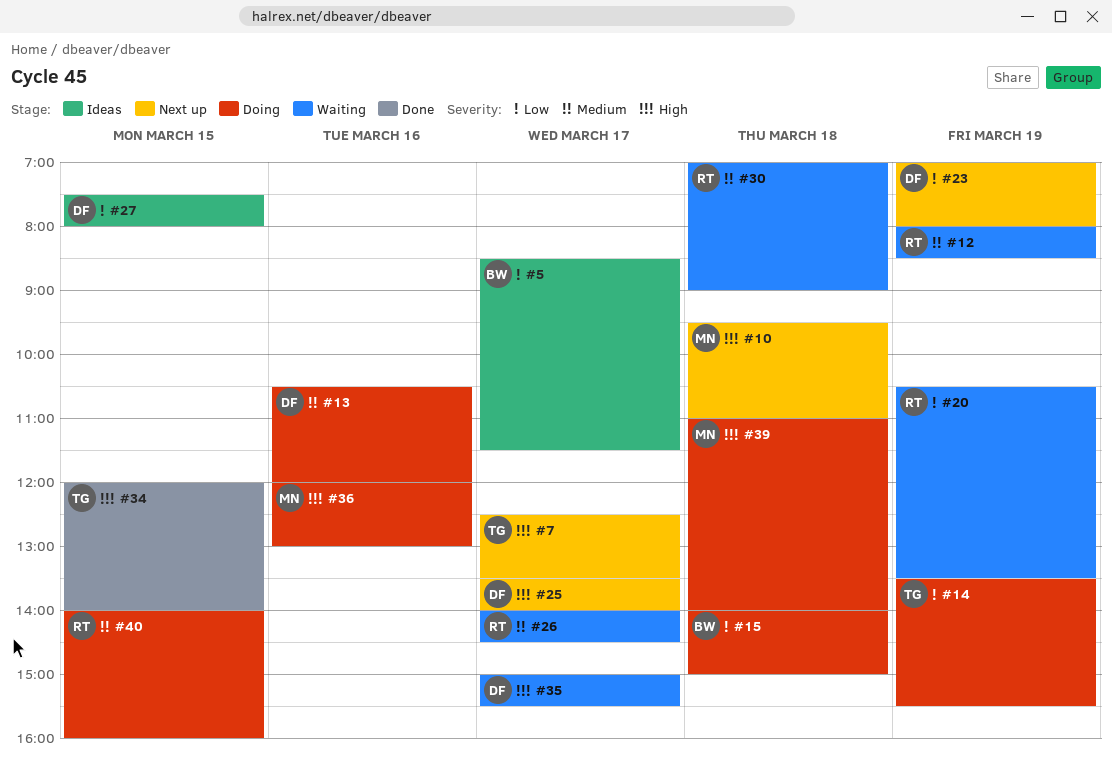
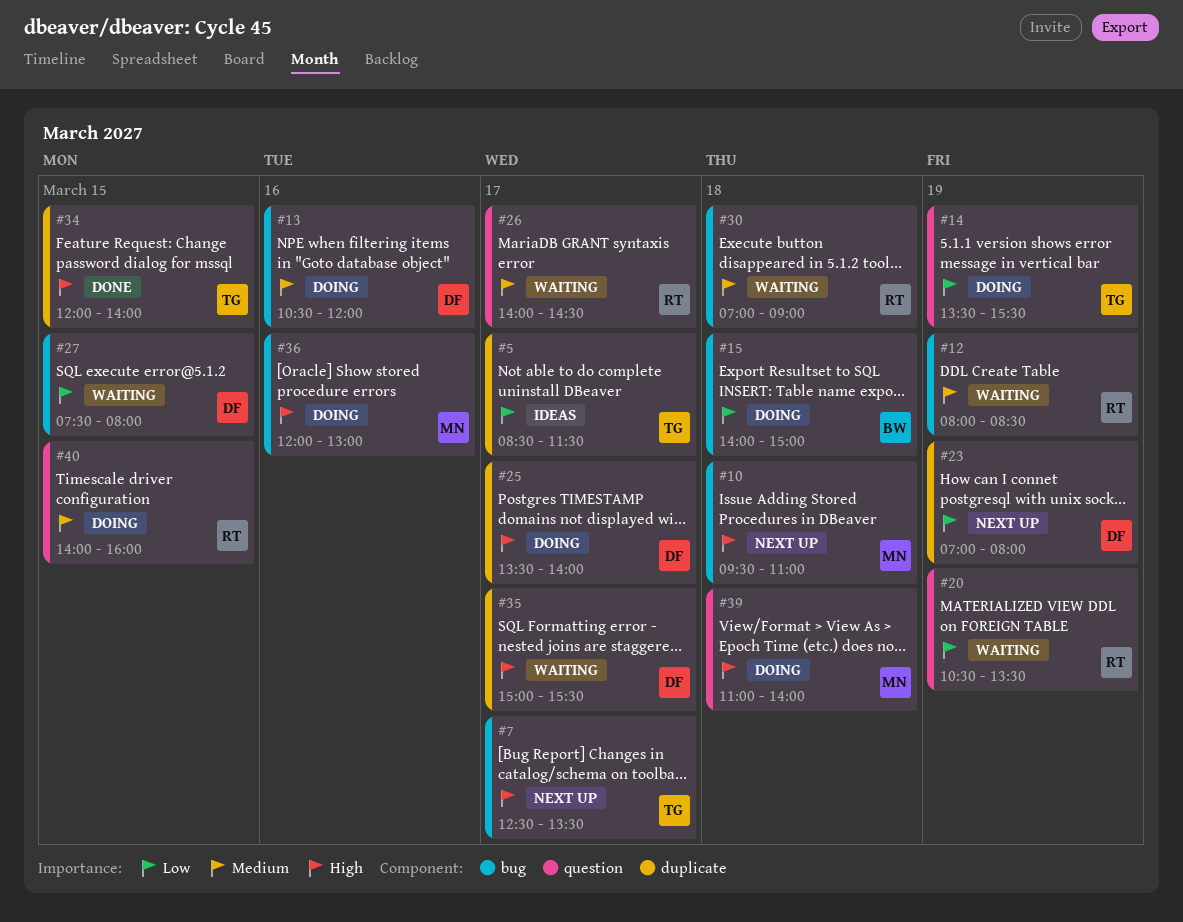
#5, owner: BW -> TG
#25, status: Next up -> Doing
#27, status: Ideas -> Waiting

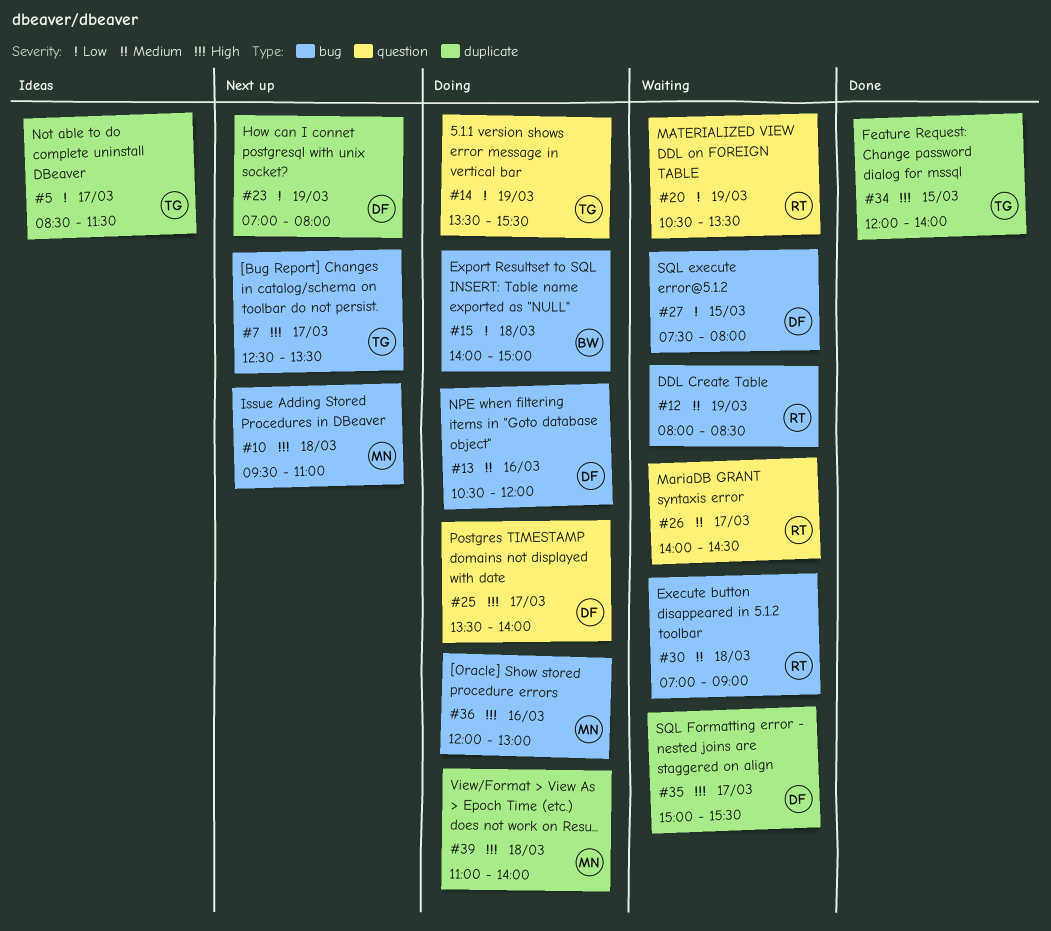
#25, label: duplicate -> question
#39, label: question -> duplicate
#40: present -> none

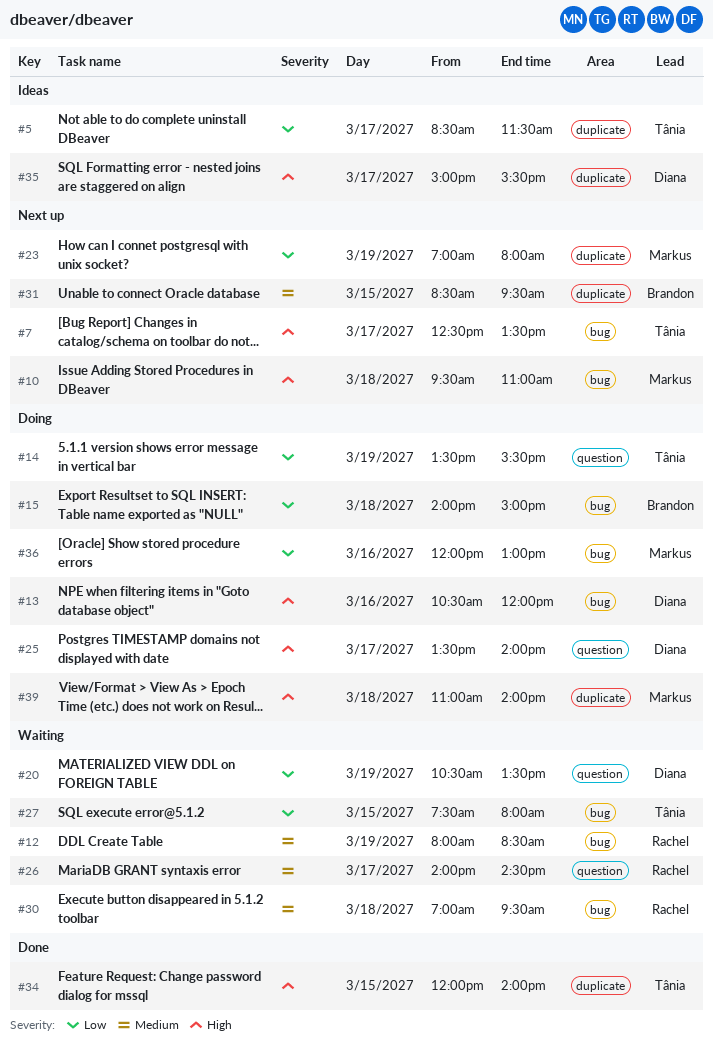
#13, priority: Medium -> High
#20, owner: Rachel -> Diana
#23, owner: Diana -> Markus
#27, owner: Diana -> Tânia
#30, ends: 09:00 -> 09:30
#31: none -> present
#35, status: Waiting -> Ideas
#36, priority: High -> Low

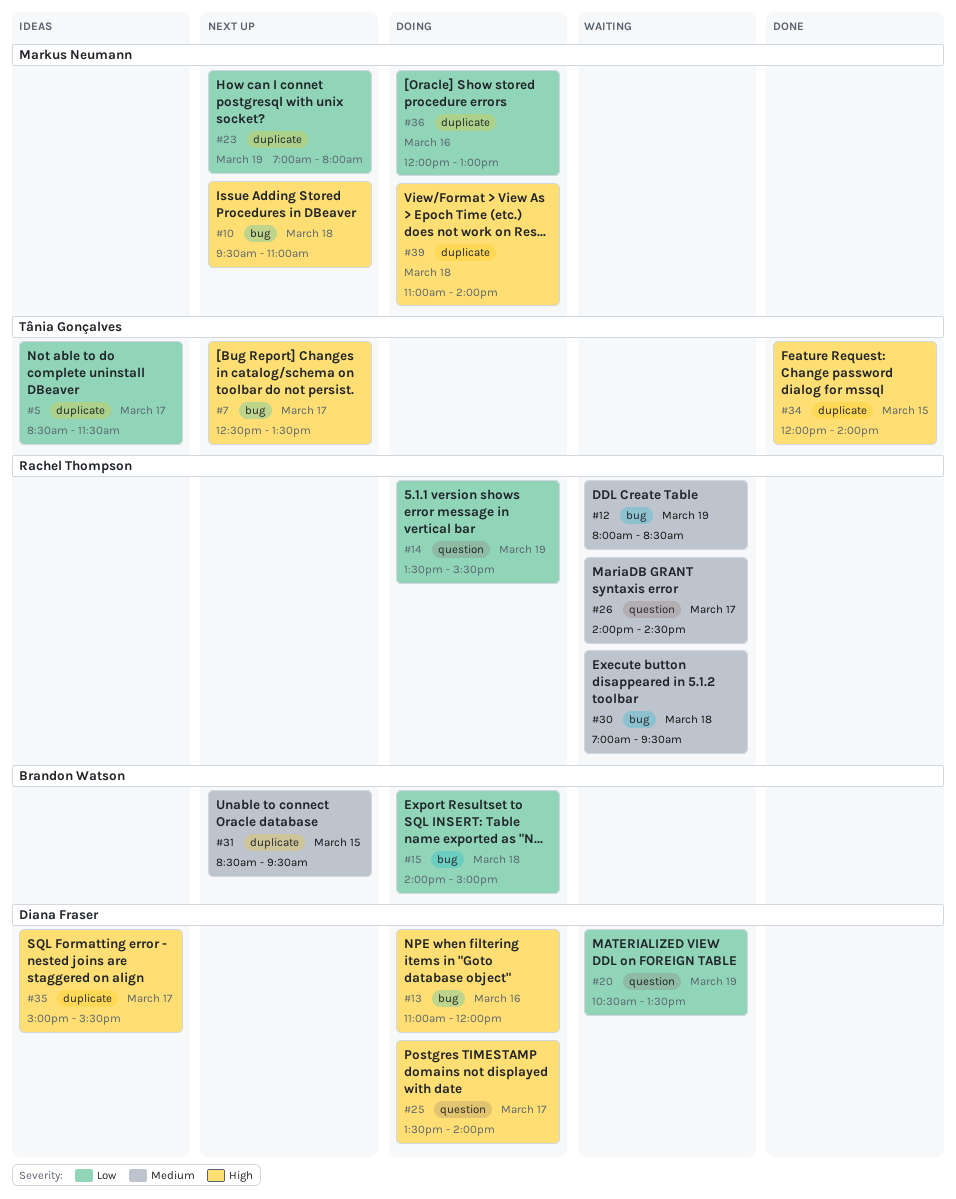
#13, begins: 10:30 -> 11:00
#14, owner: Tânia Gonçalves -> Rachel Thompson
#27: present -> none
#36, label: bug -> duplicate

